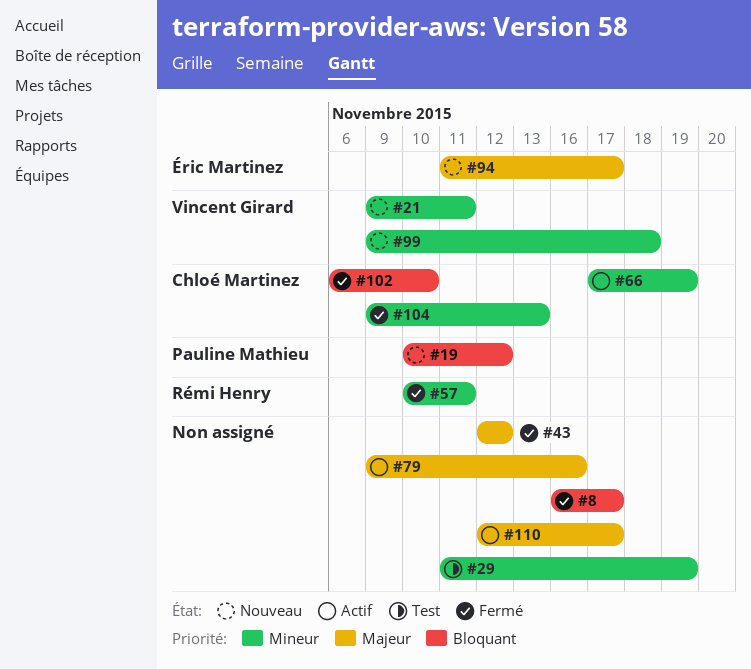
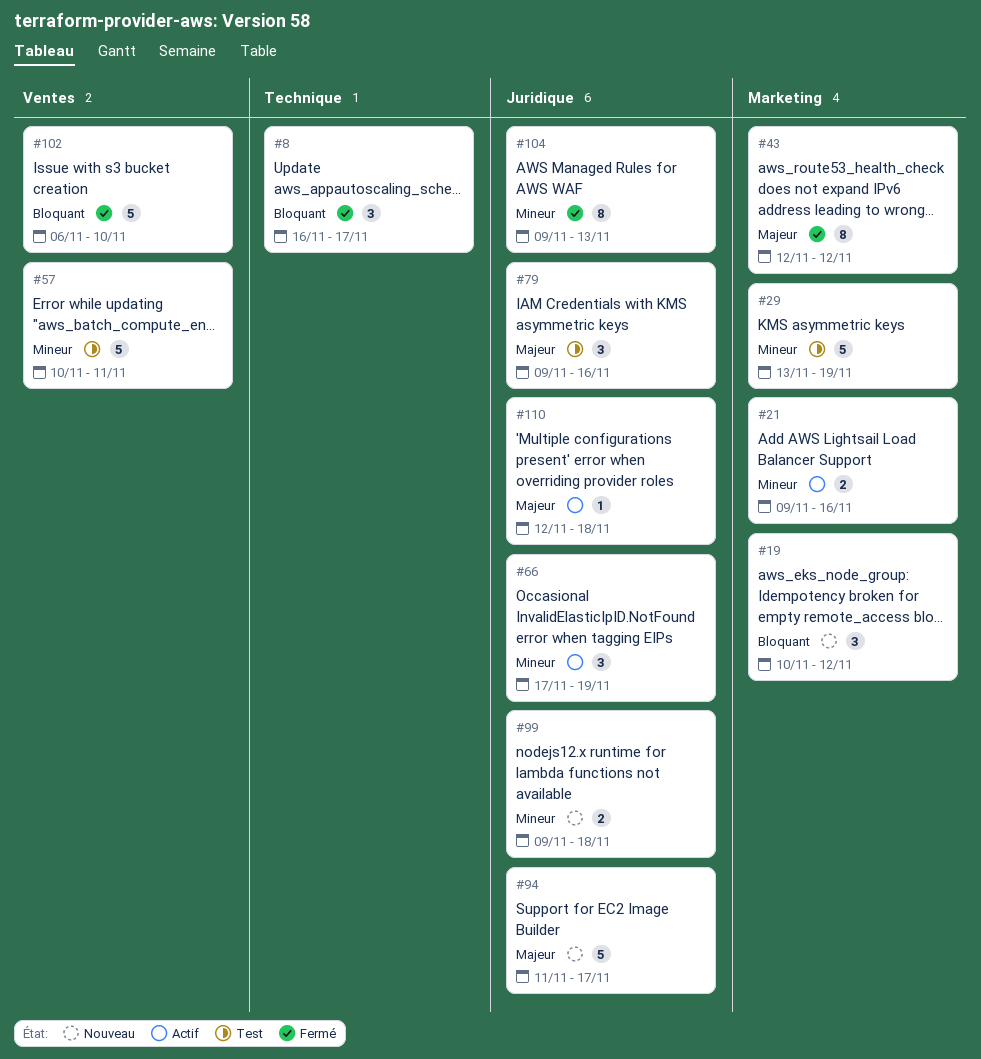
#21, status: Nouveau -> Actif
#21, due: Nov 11 -> Nov 16
#29, start: Nov 11 -> Nov 13
#57, status: Fermé -> Test
#79, status: Actif -> Test
#110, due: Nov 17 -> Nov 18

